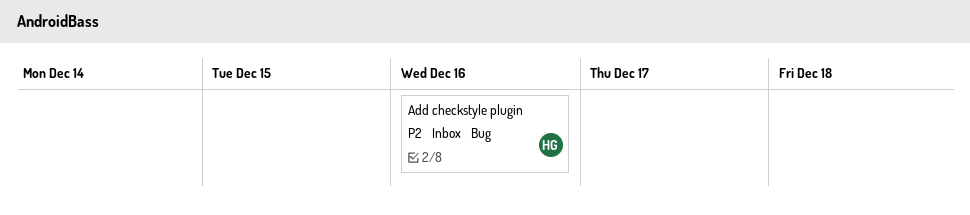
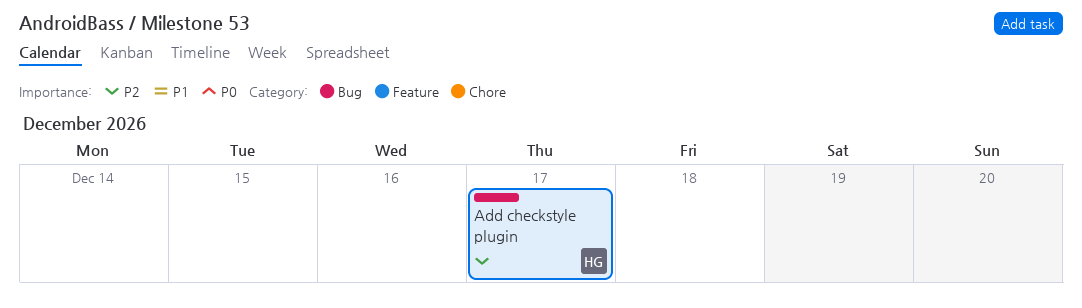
Add checkstyle plugin, due: Dec 16 -> Dec 17

